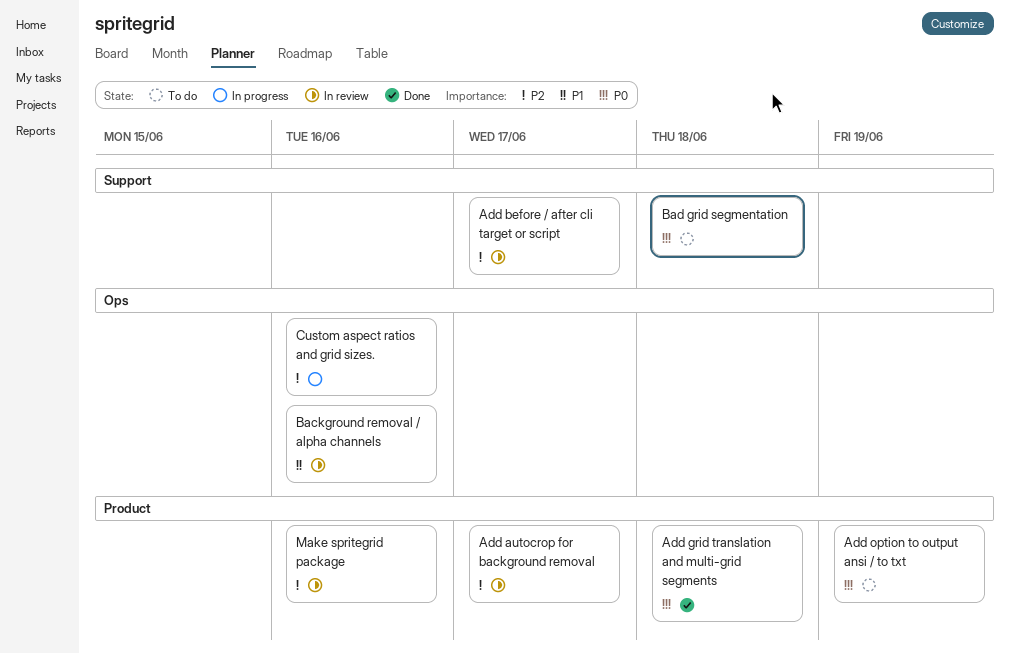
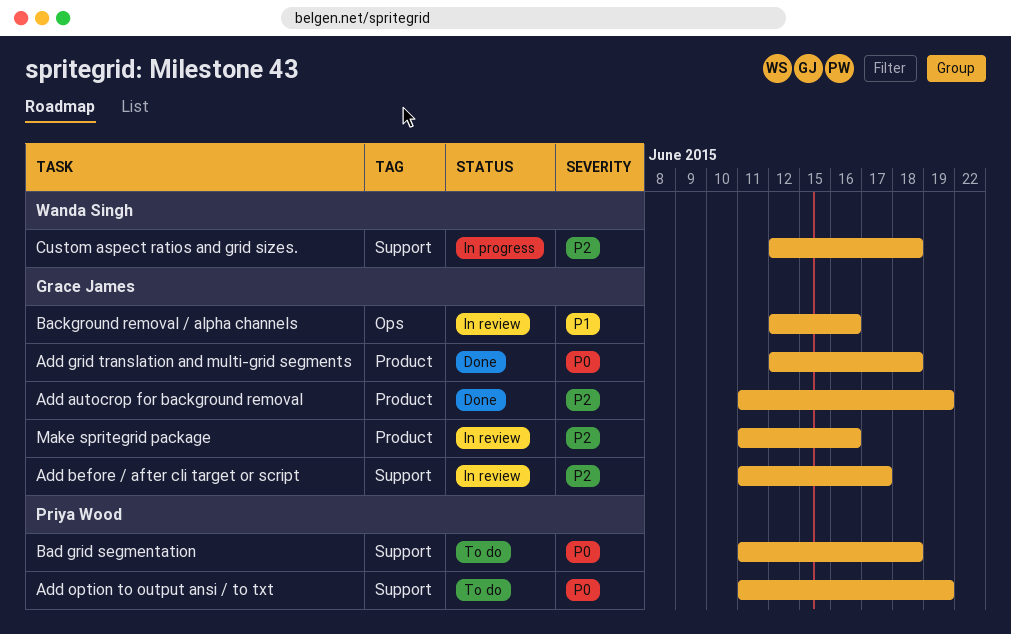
Add autocrop for background removal, status: In review -> Done
Add autocrop for background removal, due: Jun 17 -> Jun 19
Add option to output ansi / to txt, label: Product -> Support
Custom aspect ratios and grid sizes., label: Ops -> Support
Custom aspect ratios and grid sizes., due: Jun 16 -> Jun 18

